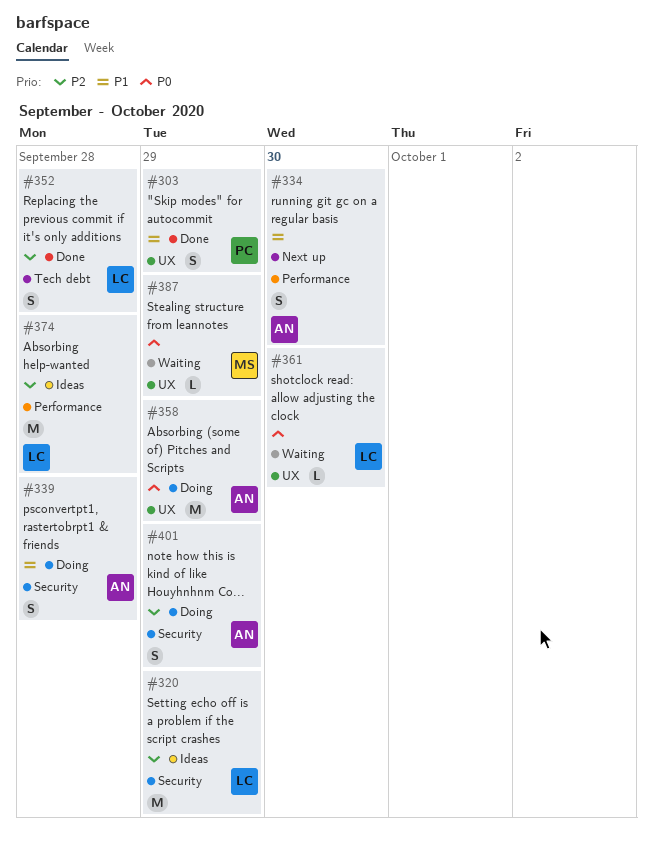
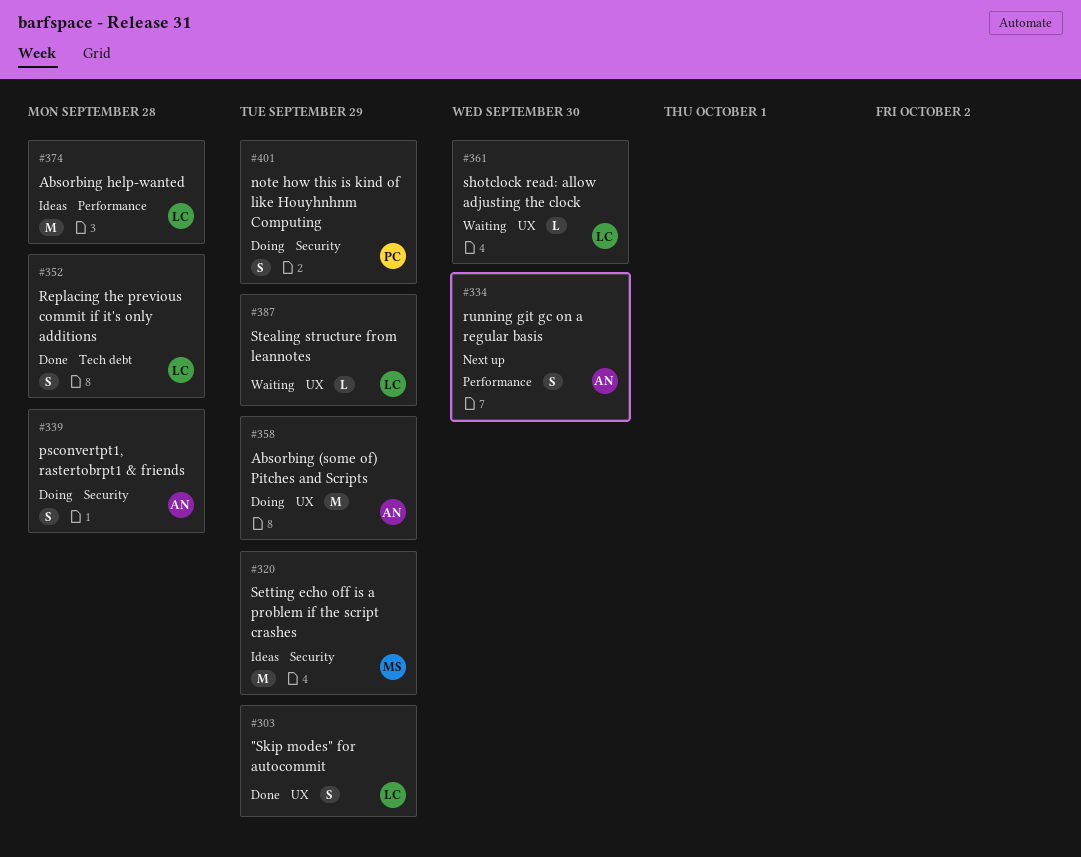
#303, owner: PC -> LC
#320, owner: LC -> MS
#387, owner: MS -> LC
#401, owner: AN -> PC

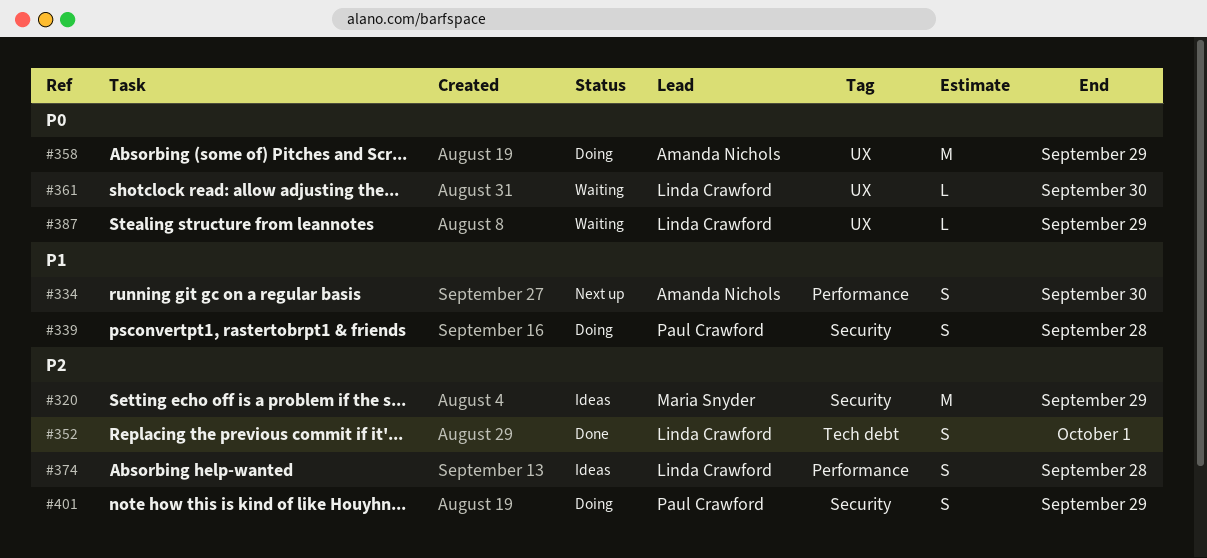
#303: present -> none
#339, owner: Amanda Nichols -> Paul Crawford
#352, due: Sep 28 -> Oct 1
#374, estimate: M -> S

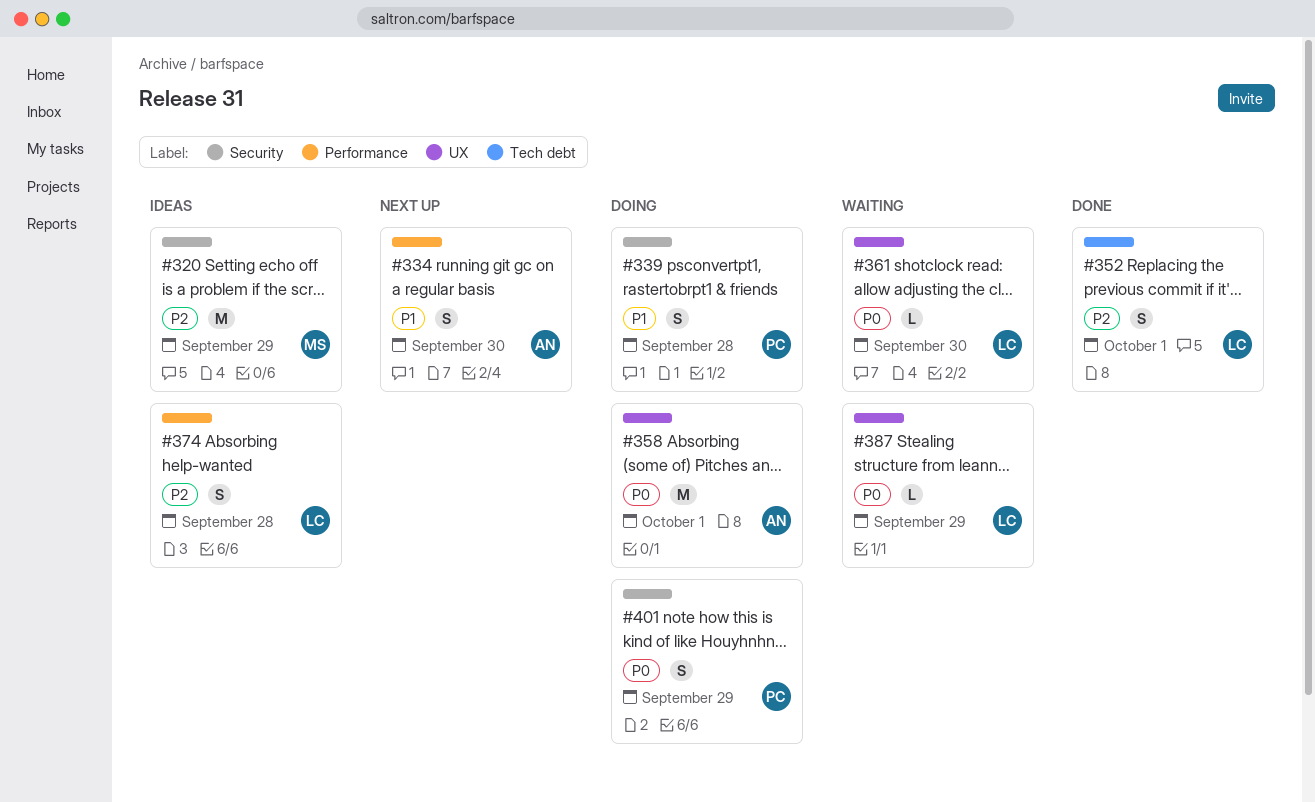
#358, due: Sep 29 -> Oct 1
#401, priority: P2 -> P0

